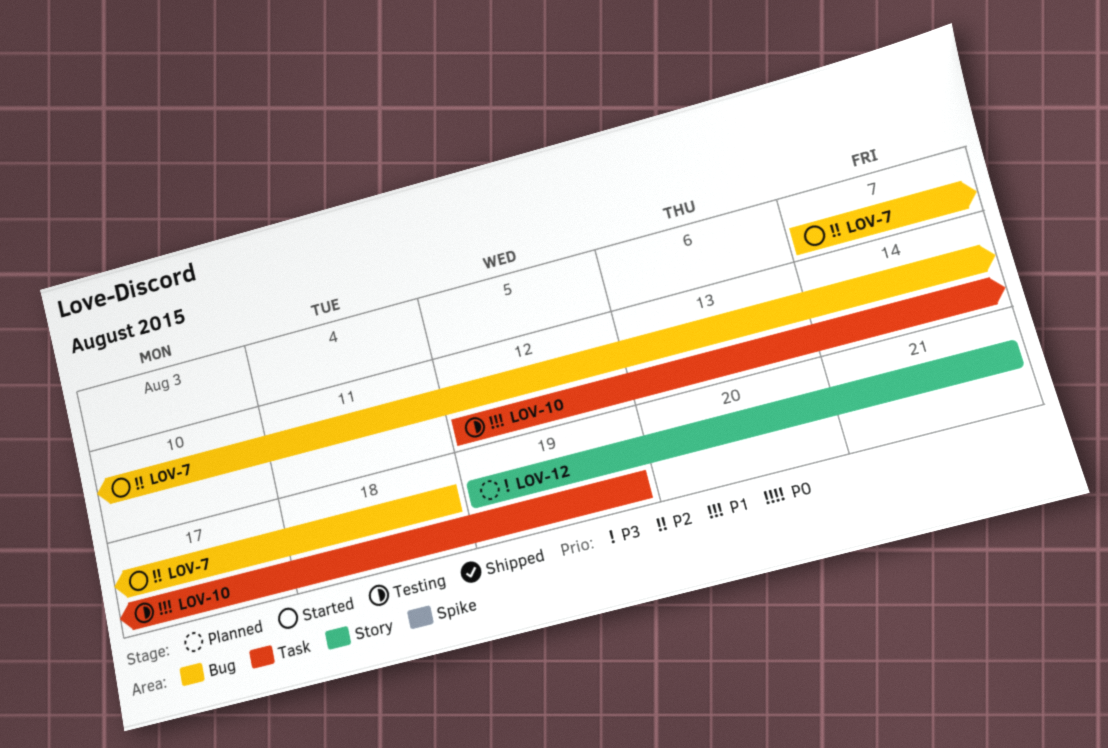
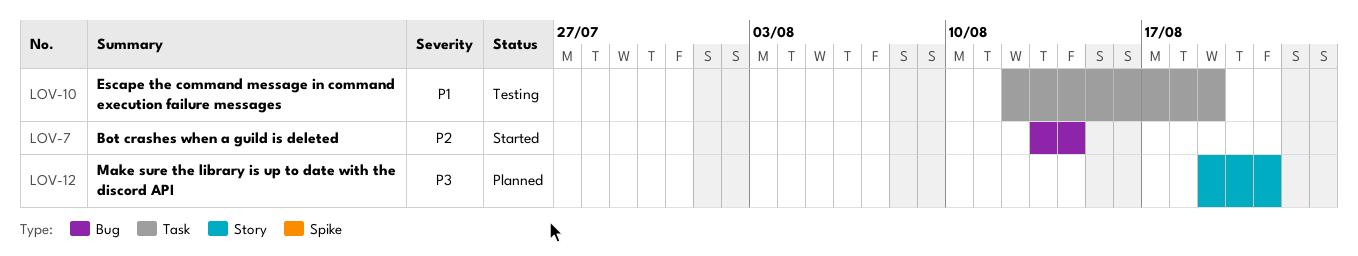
LOV-7, start: Aug 7 -> Aug 13
LOV-7, due: Aug 18 -> Aug 14

